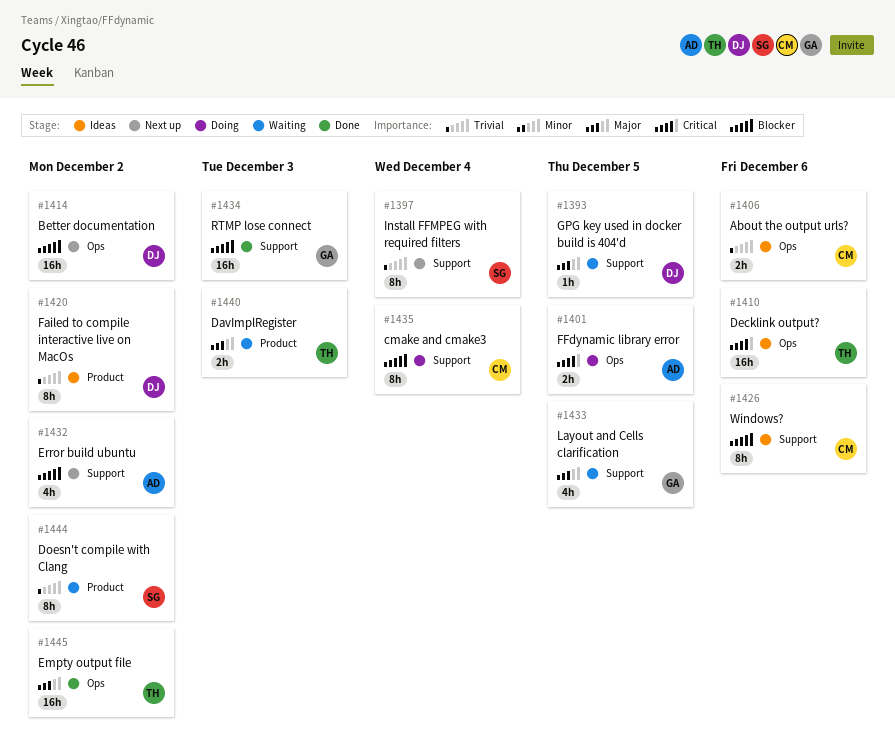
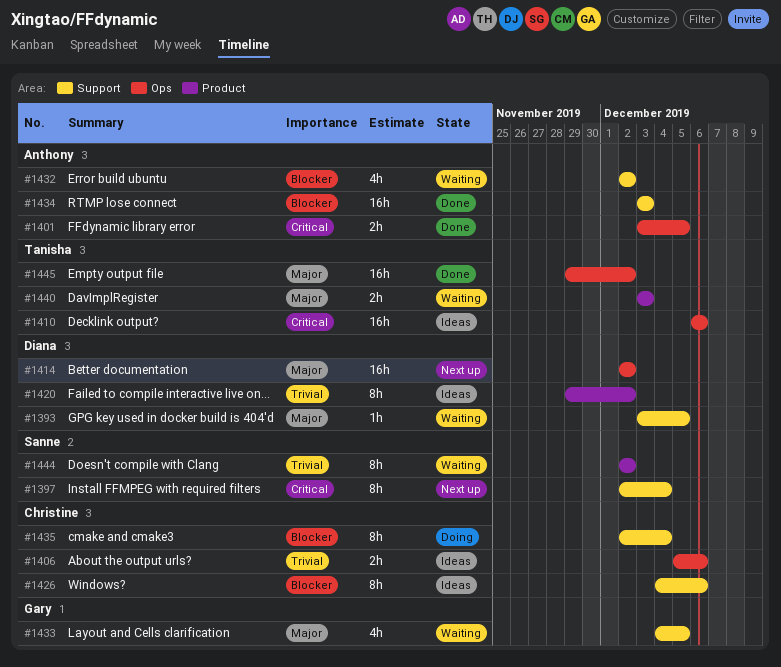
#1397, priority: Trivial -> Critical
#1401, status: Doing -> Done
#1414, priority: Blocker -> Major
#1432, status: Next up -> Waiting
#1434, owner: Gary -> Anthony

